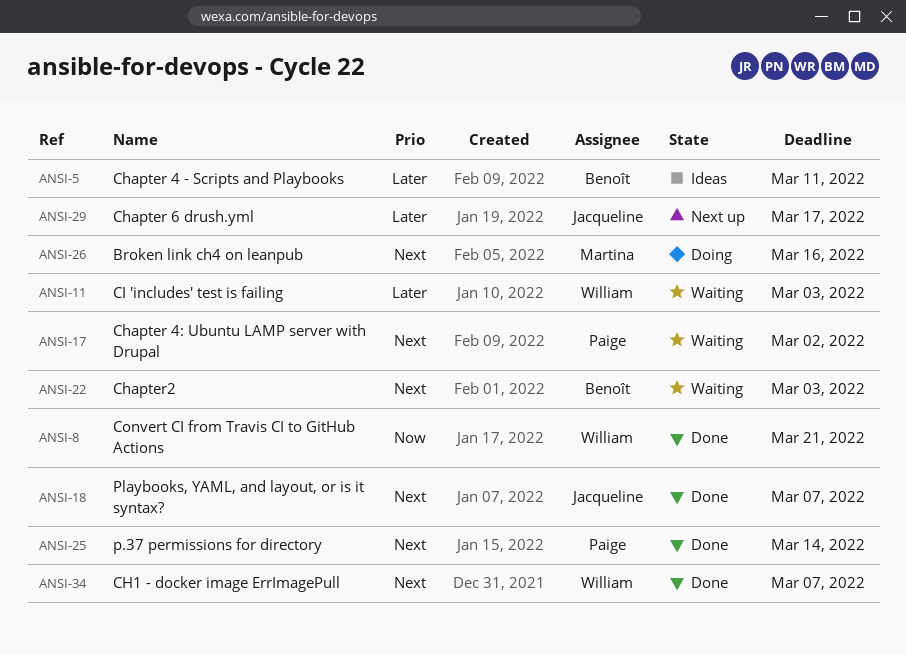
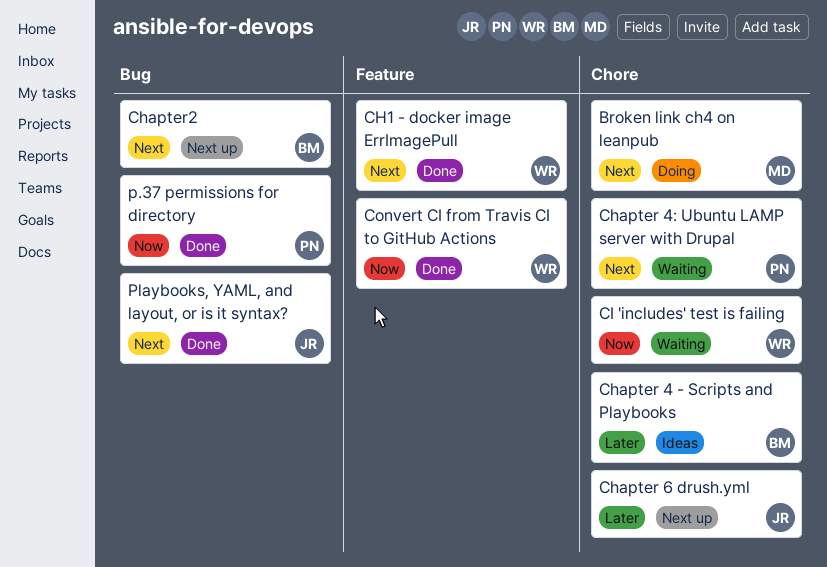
Chapter2, status: Waiting -> Next up
CI 'includes' test is failing, priority: Later -> Now
p.37 permissions for directory, priority: Next -> Now

